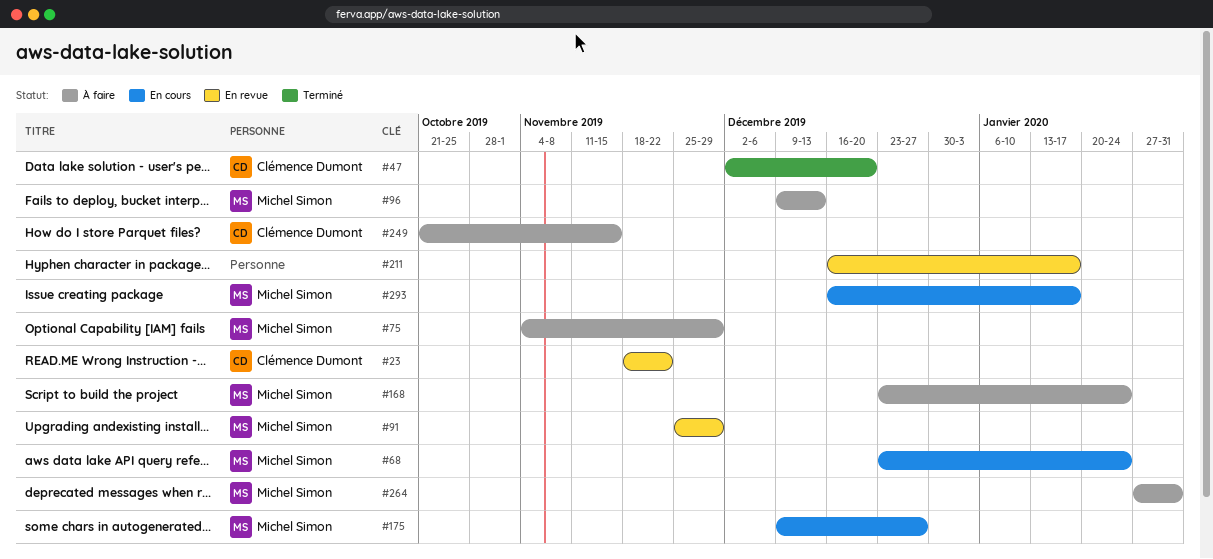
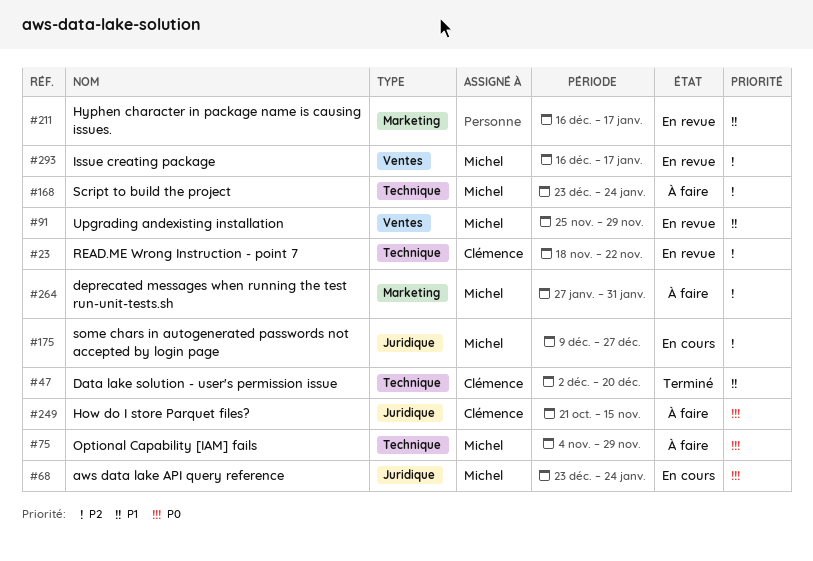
#96: present -> none
#293, status: En cours -> En revue

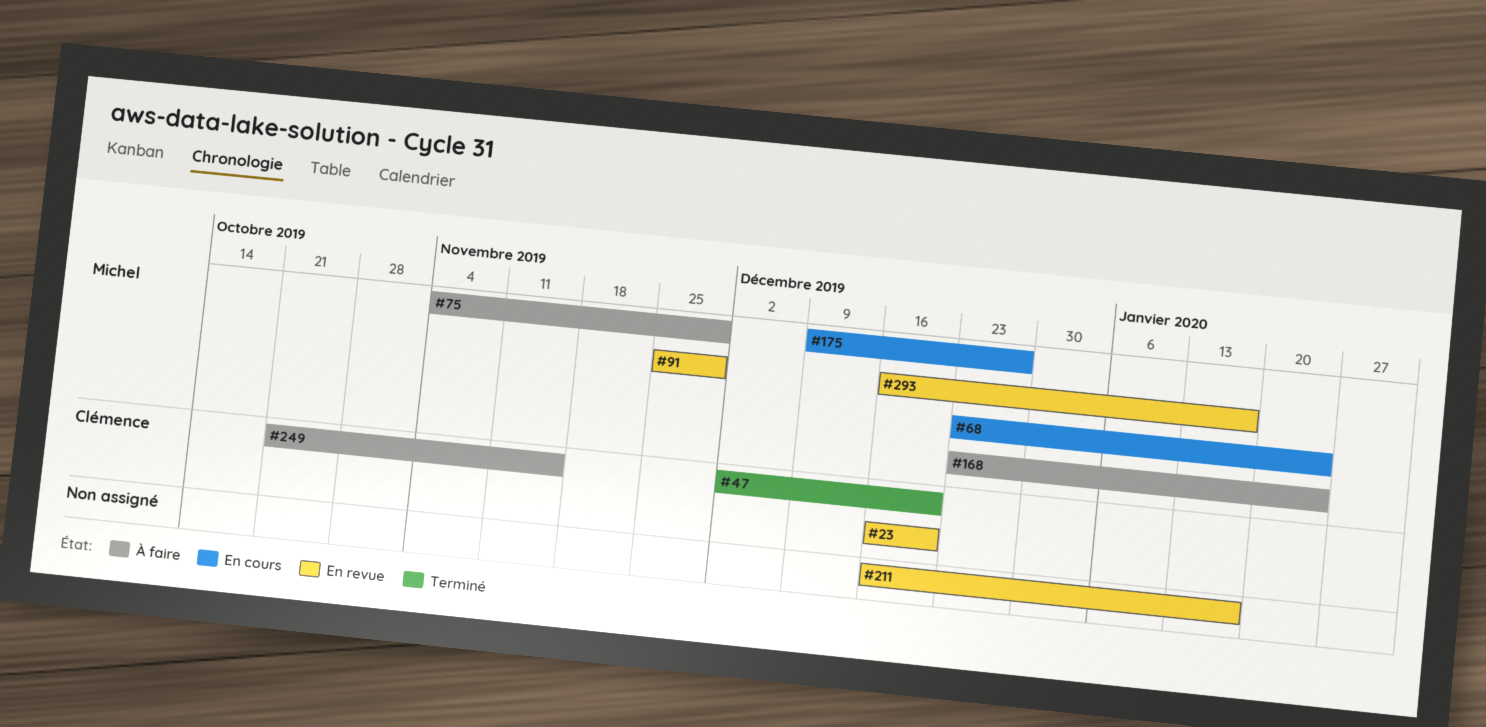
#23, start: Nov 18 -> Dec 16
#23, due: Nov 22 -> Dec 20
#264: present -> none

